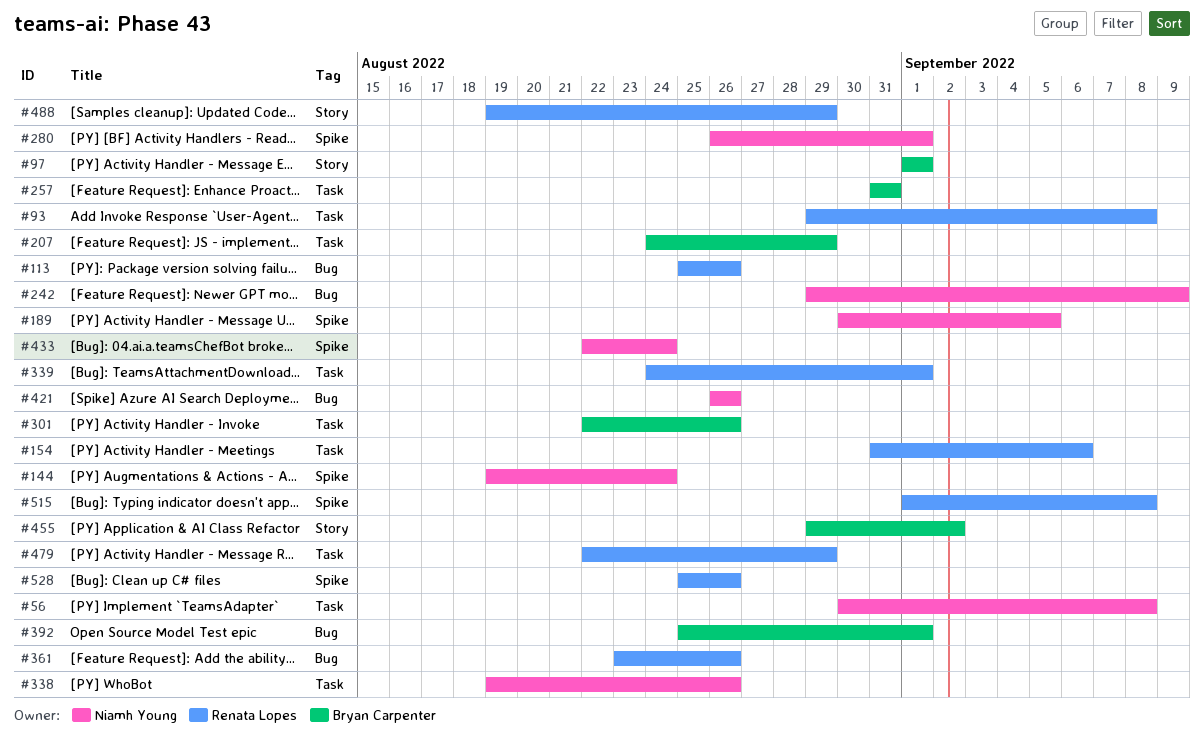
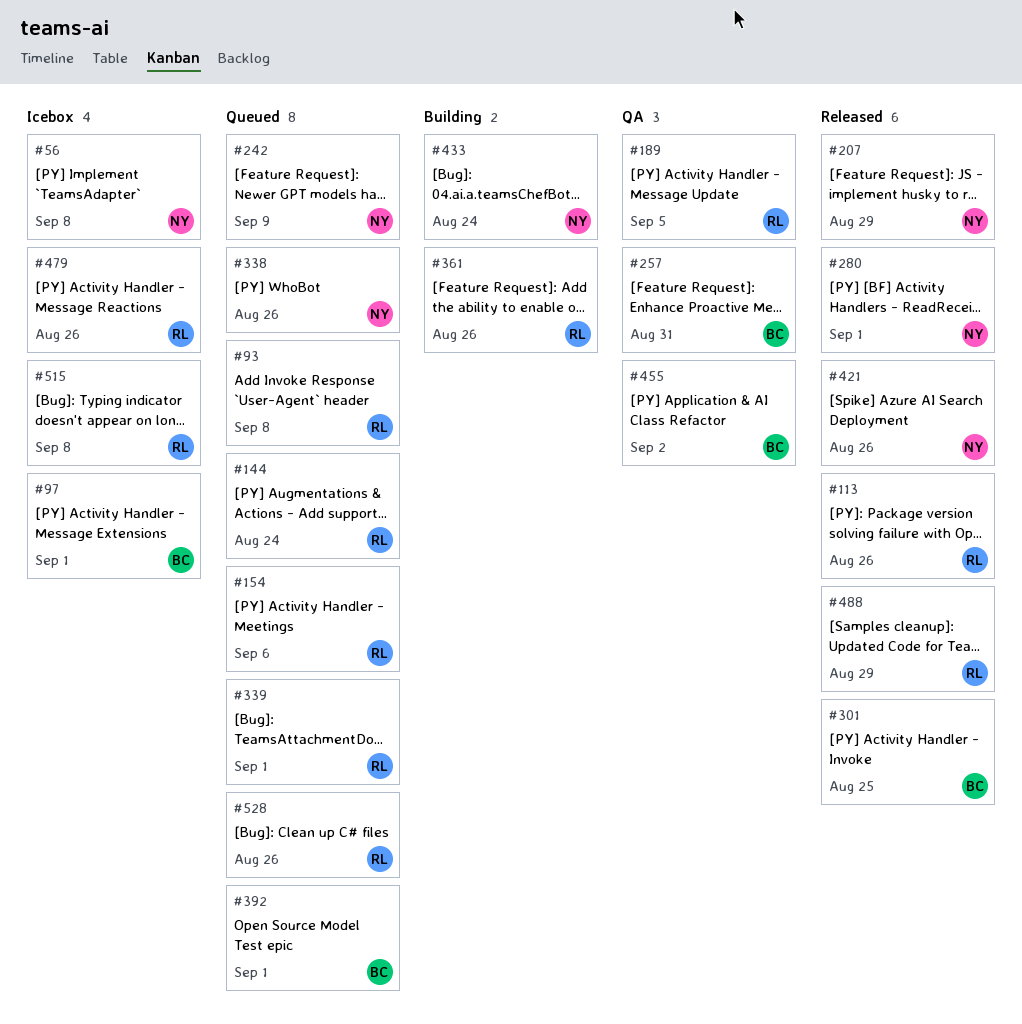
#144, owner: Niamh Young -> Renata Lopes
#189, owner: Niamh Young -> Renata Lopes
#207, owner: Bryan Carpenter -> Niamh Young
#301, due: Aug 26 -> Aug 25
#479, due: Aug 29 -> Aug 26

